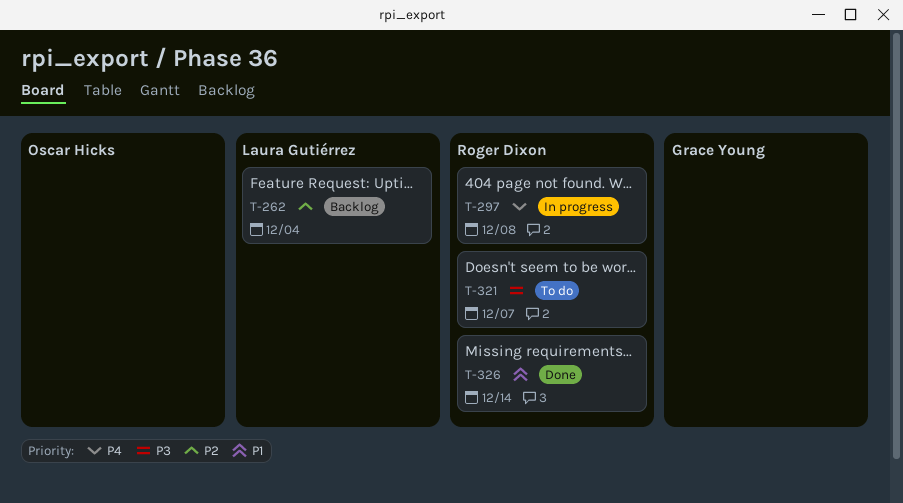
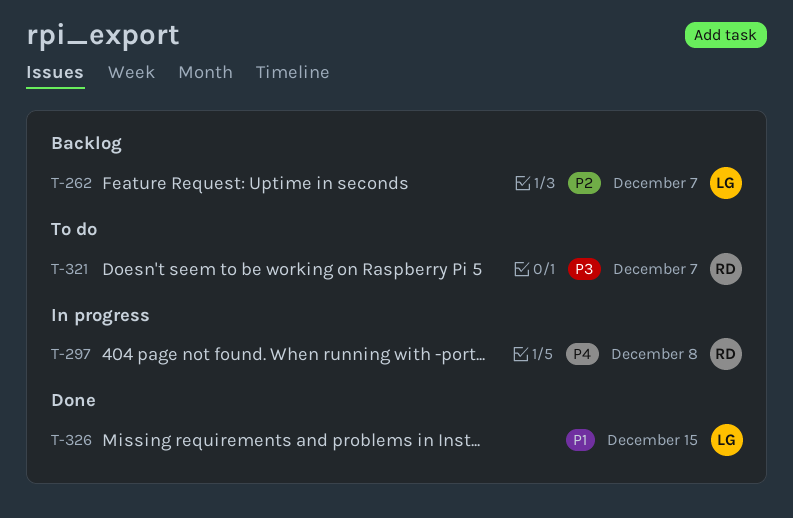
T-262, due: Dec 4 -> Dec 7
T-326, owner: Roger Dixon -> Laura Gutiérrez
T-326, due: Dec 14 -> Dec 15

